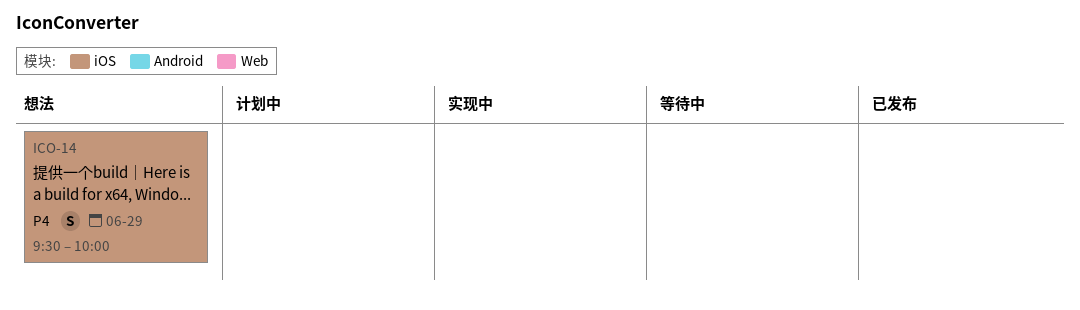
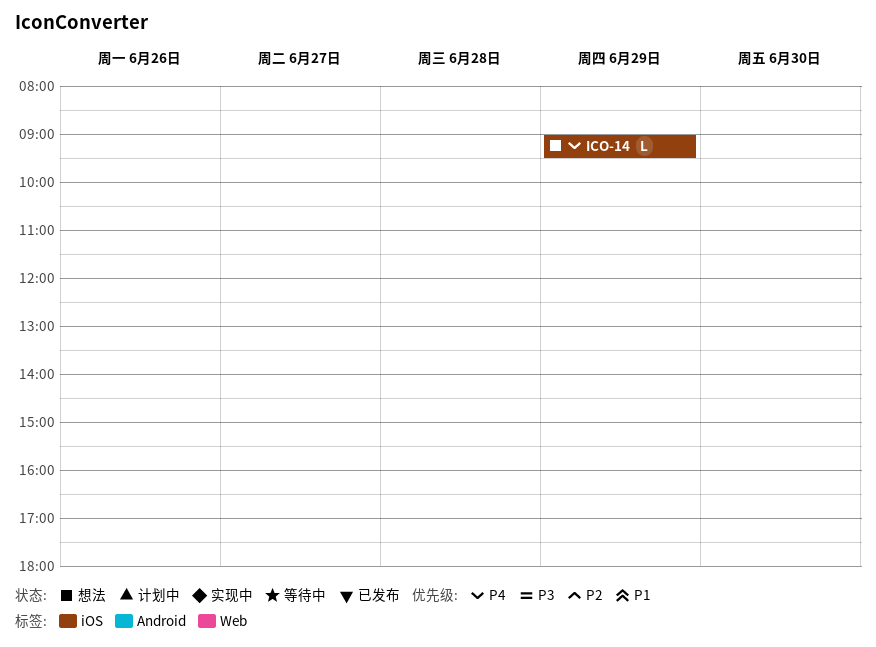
ICO-14, estimate: S -> L
ICO-14, begins: 09:30 -> 09:00
ICO-14, ends: 10:00 -> 09:30

